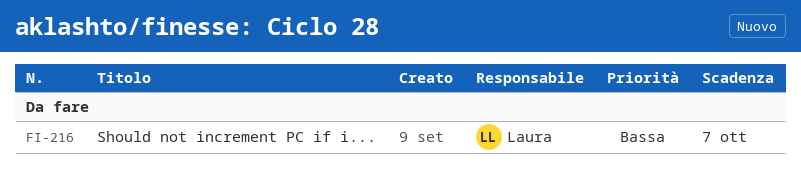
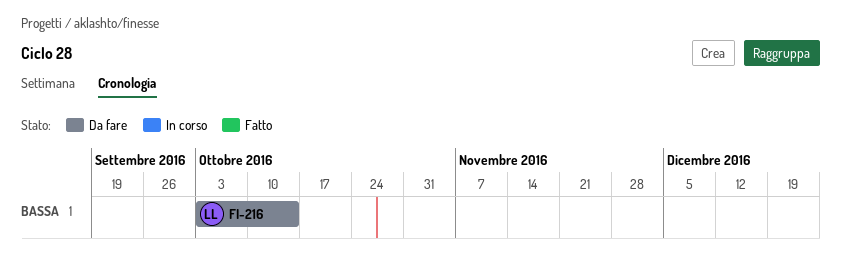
FI-216, due: Oct 7 -> Oct 14

